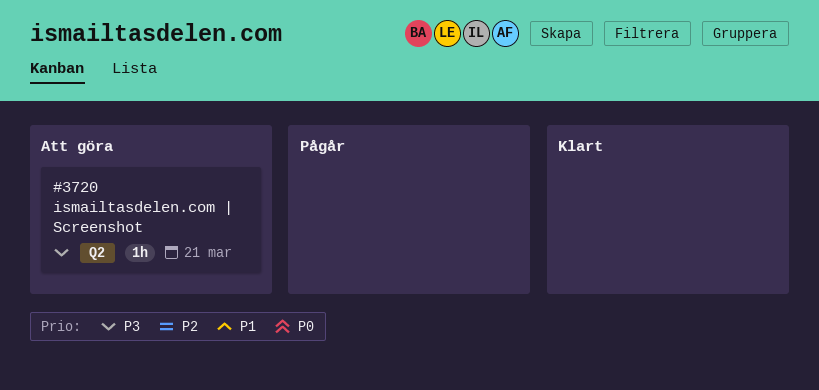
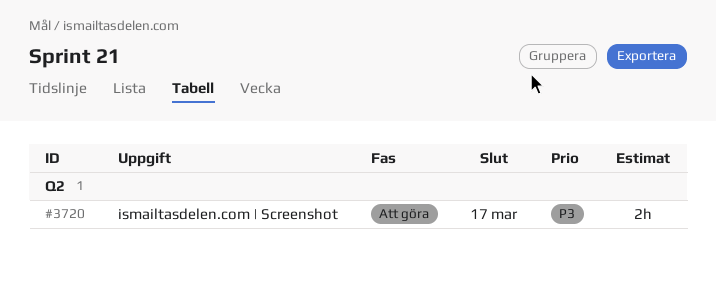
#3720, estimate: 1h -> 2h
#3720, due: Mar 21 -> Mar 17

